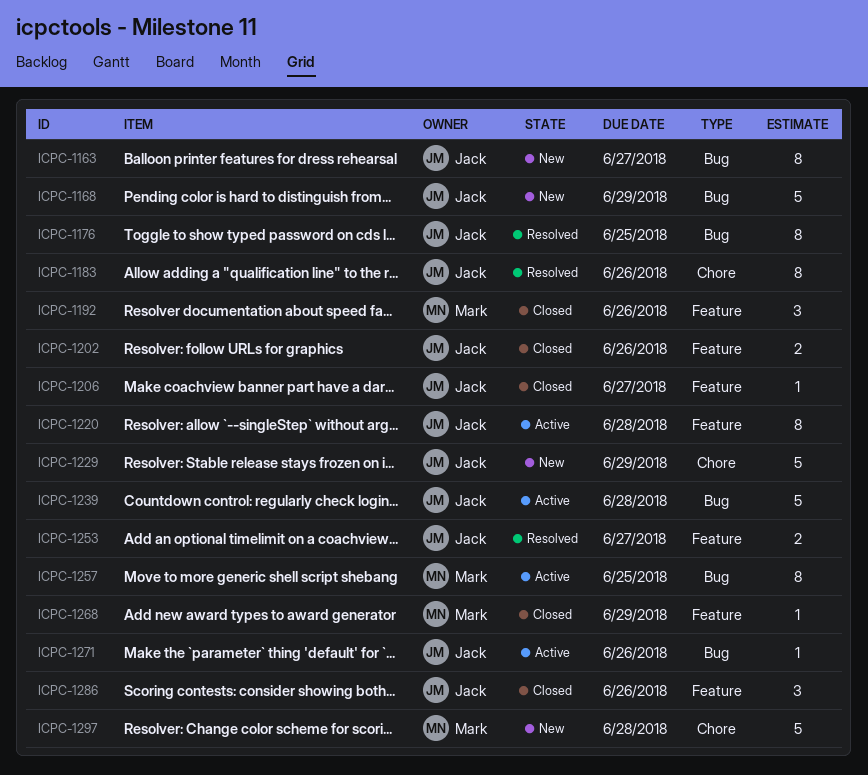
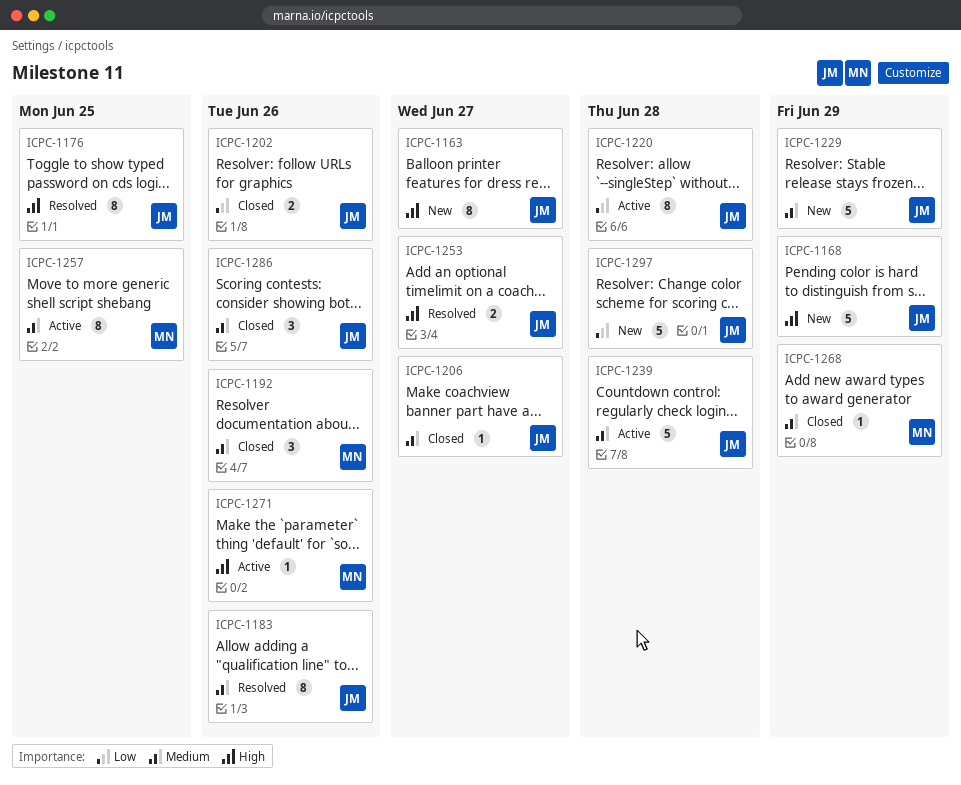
ICPC-1271, owner: Jack -> Mark
ICPC-1297, owner: Mark -> Jack

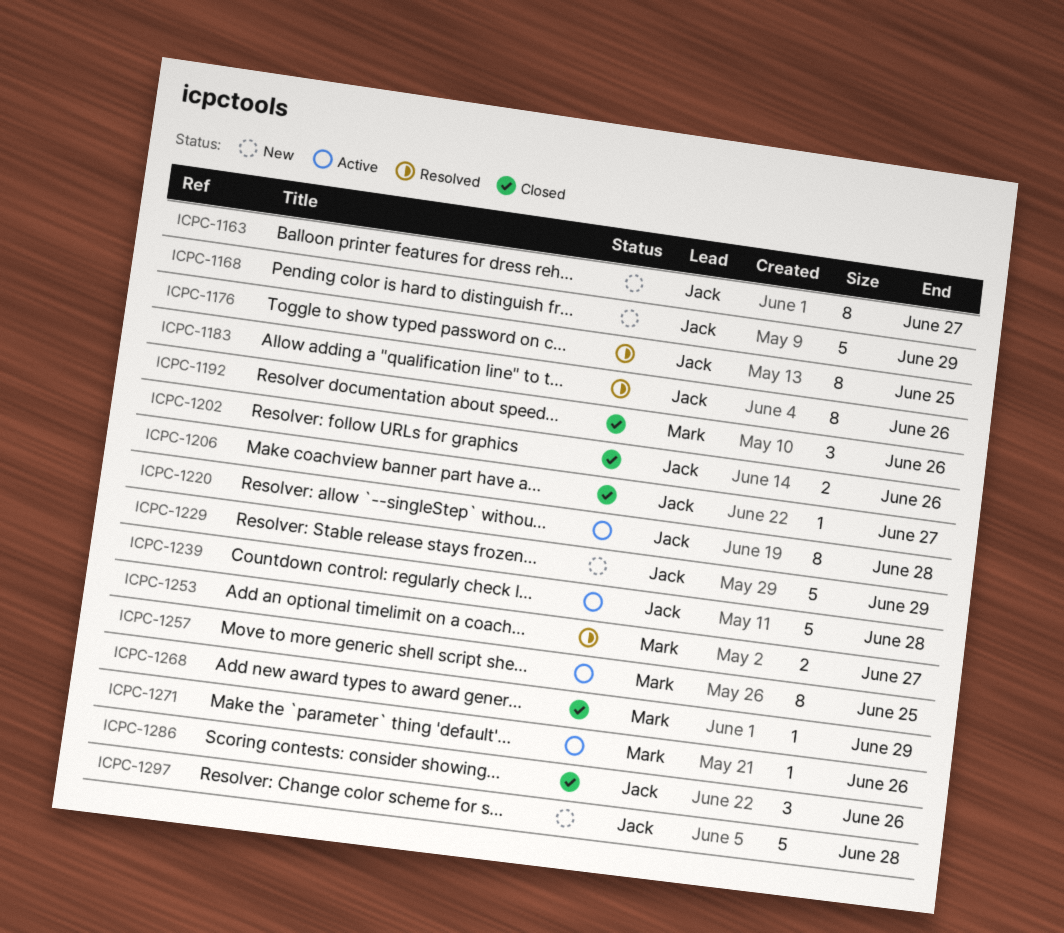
ICPC-1253, owner: Jack -> Mark

